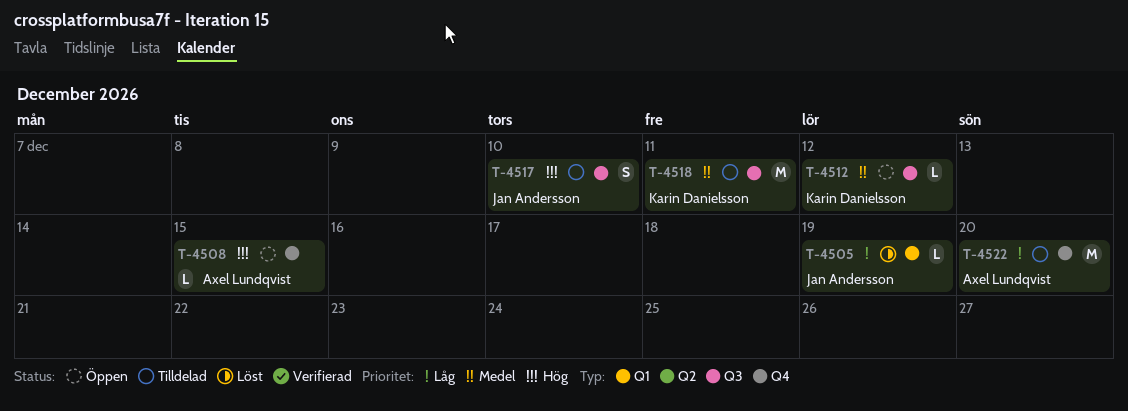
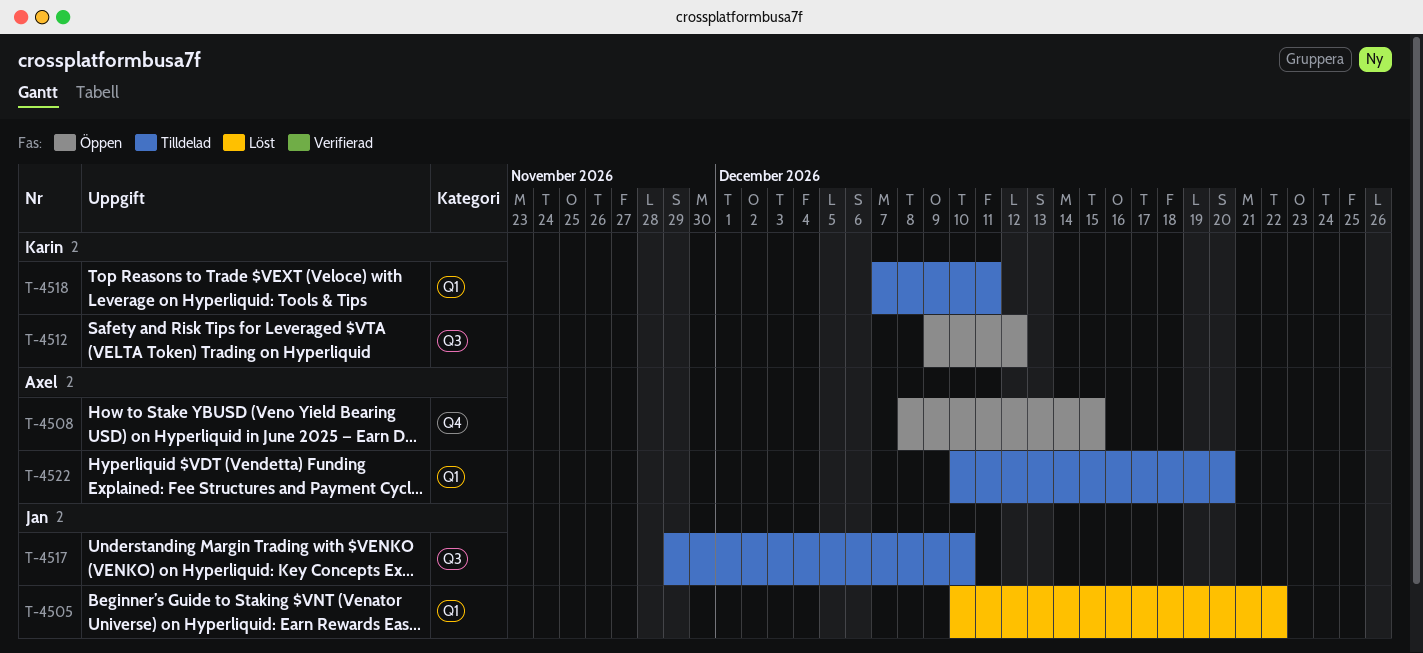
T-4505, due: Dec 19 -> Dec 22
T-4518, label: Q3 -> Q1
T-4522, label: Q4 -> Q1

